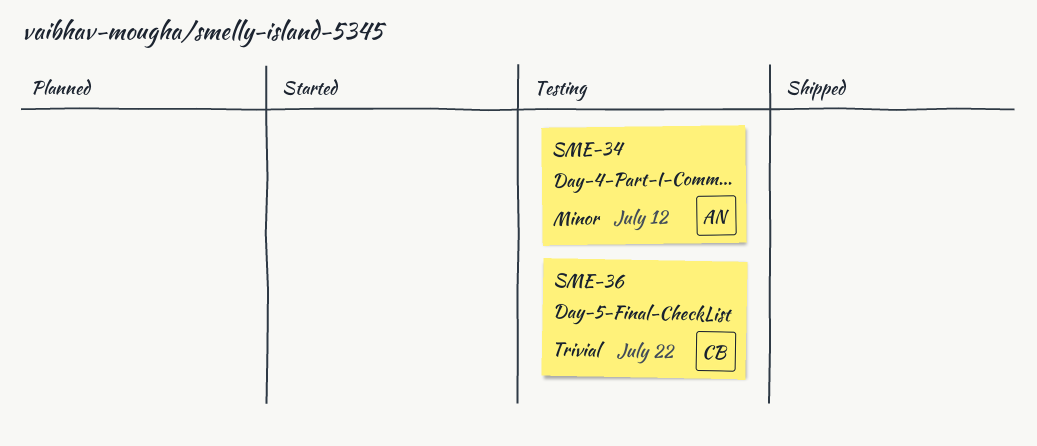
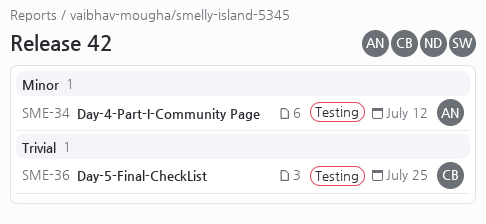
SME-36, due: Jul 22 -> Jul 25

